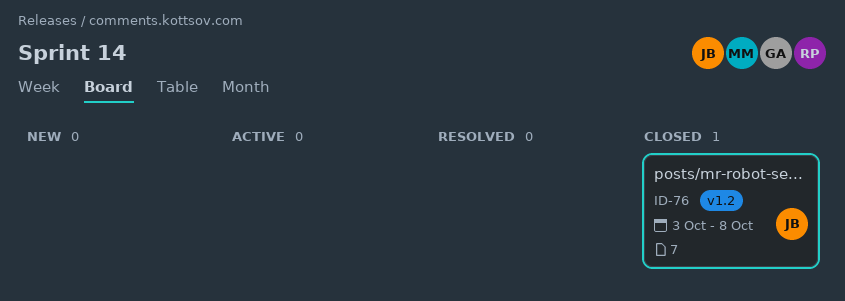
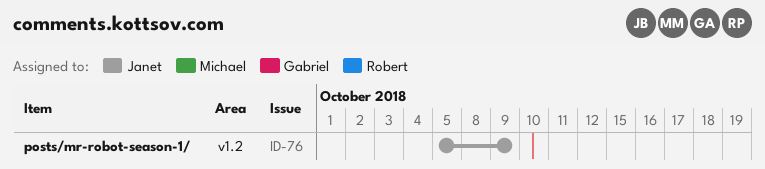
ID-76, start: Oct 3 -> Oct 5
ID-76, due: Oct 8 -> Oct 9

